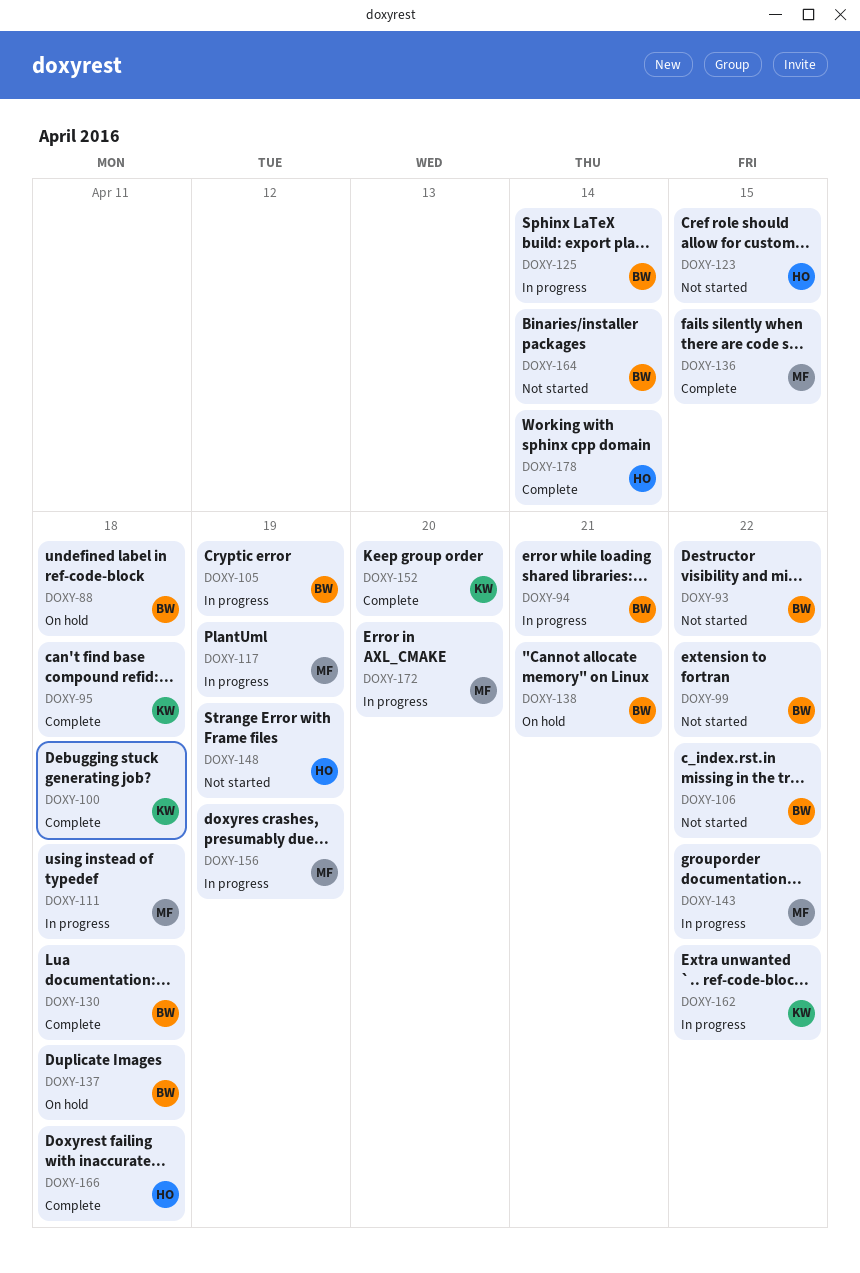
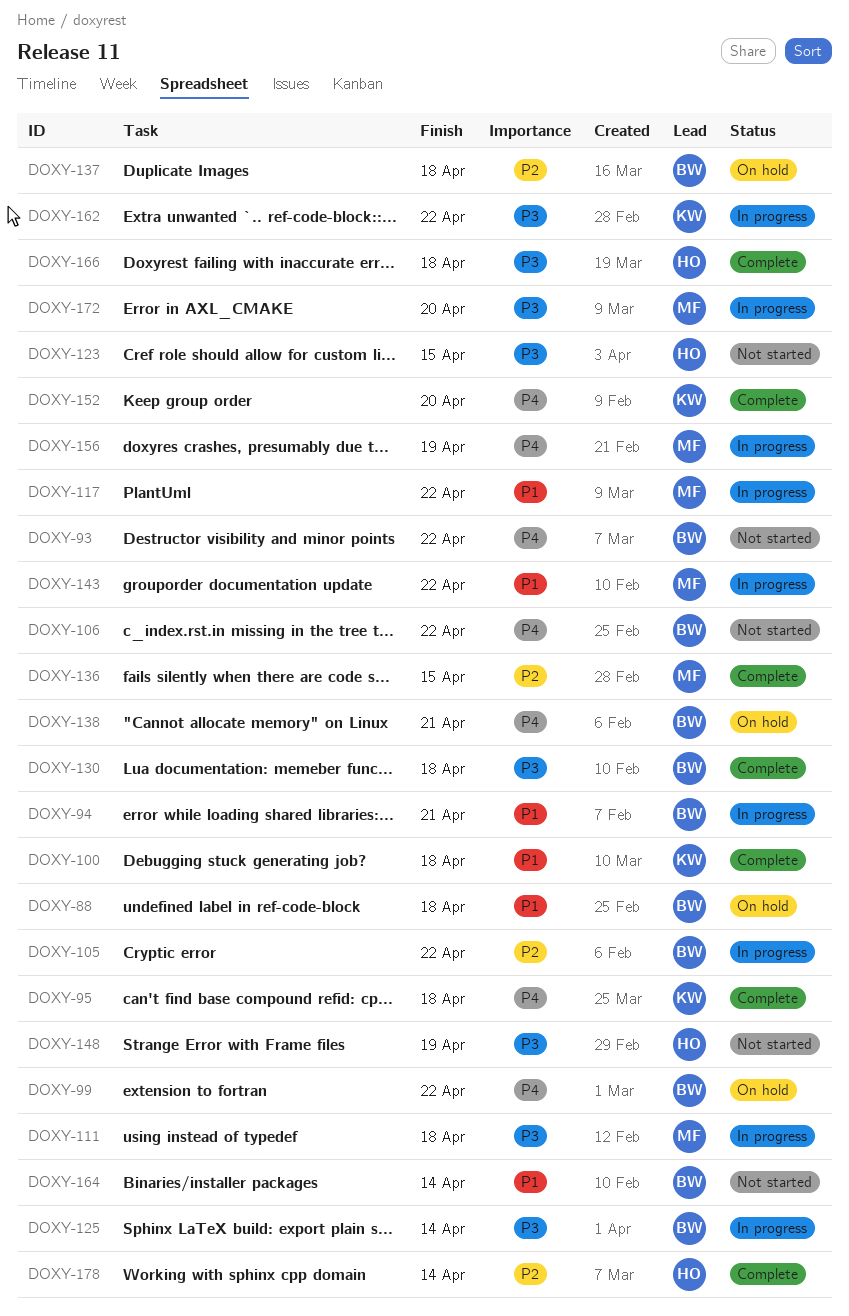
DOXY-99, status: Not started -> On hold
DOXY-105, due: Apr 19 -> Apr 22
DOXY-117, due: Apr 19 -> Apr 22

